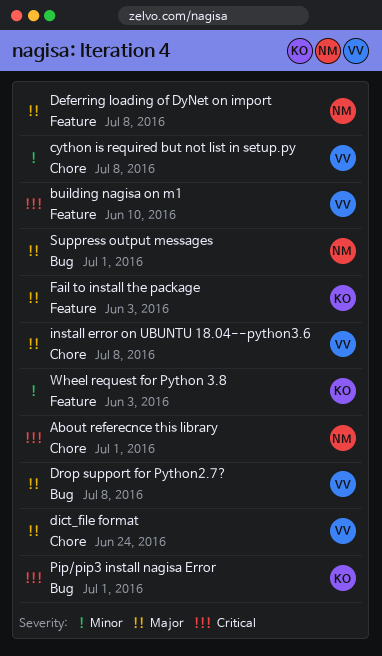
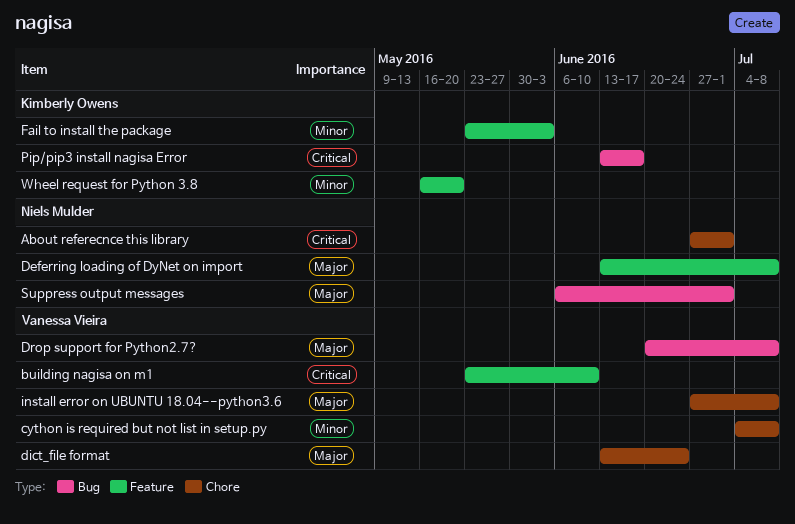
Fail to install the package, priority: Major -> Minor
Pip/pip3 install nagisa Error, due: Jul 1 -> Jun 17
Wheel request for Python 3.8, due: Jun 3 -> May 20

